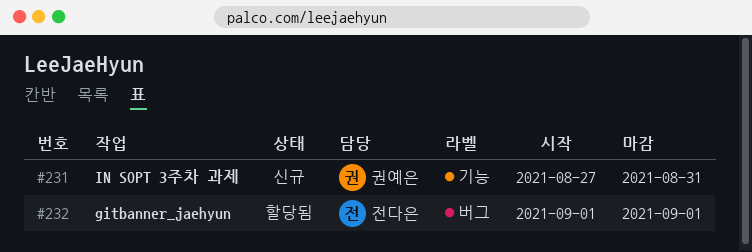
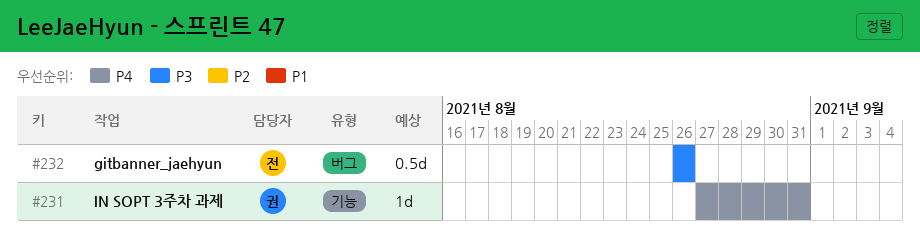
#232, start: Sep 1 -> Aug 26
#232, due: Sep 1 -> Aug 26

